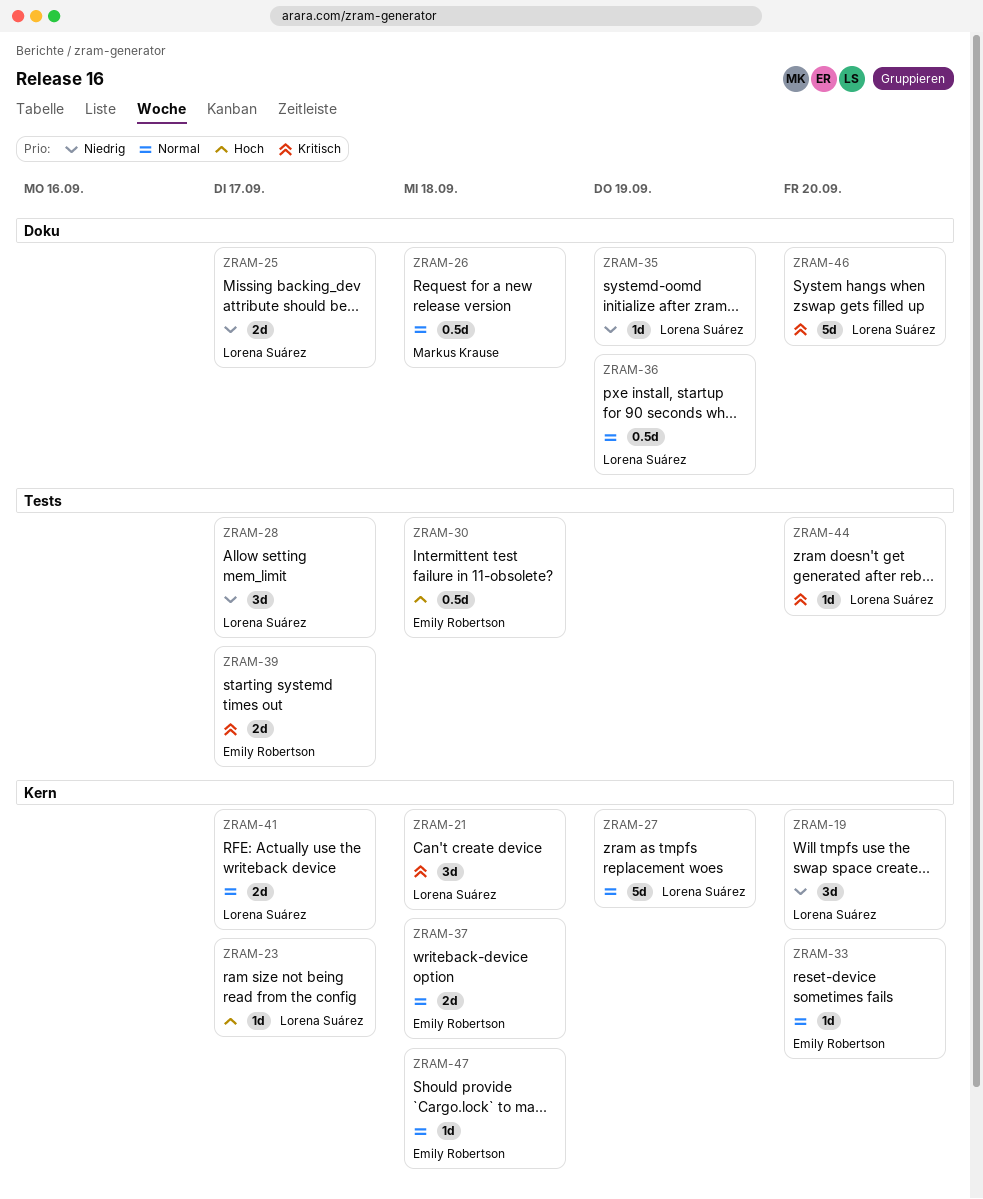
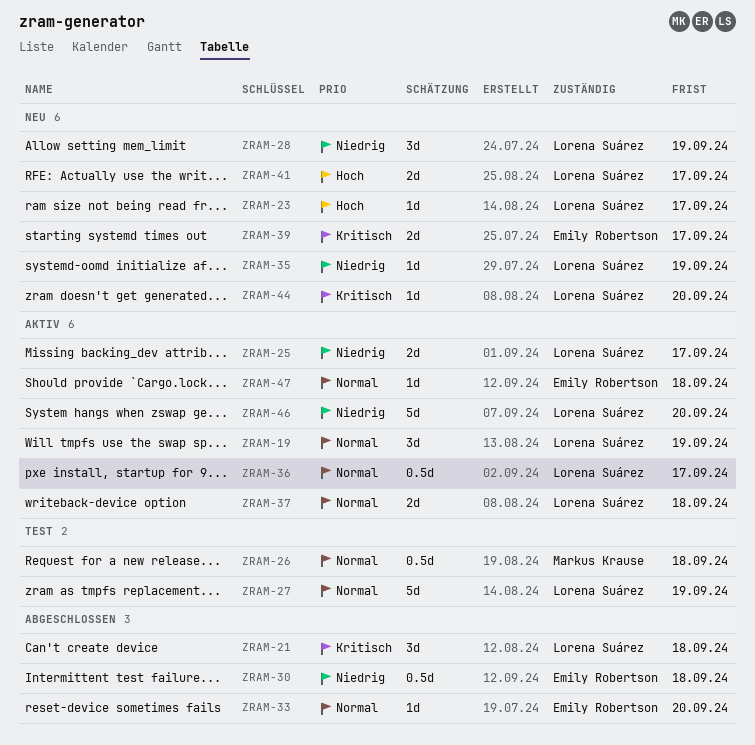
ZRAM-19, priority: Niedrig -> Normal
ZRAM-19, due: Sep 20 -> Sep 19
ZRAM-28, due: Sep 17 -> Sep 19
ZRAM-30, priority: Hoch -> Niedrig
ZRAM-36, due: Sep 19 -> Sep 17
ZRAM-37, owner: Emily Robertson -> Lorena Suárez
ZRAM-41, priority: Normal -> Hoch
ZRAM-46, priority: Kritisch -> Niedrig

